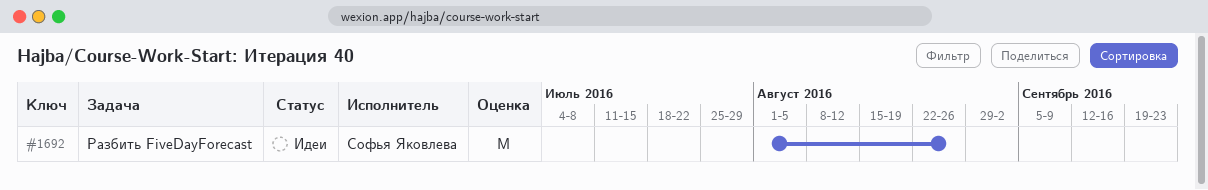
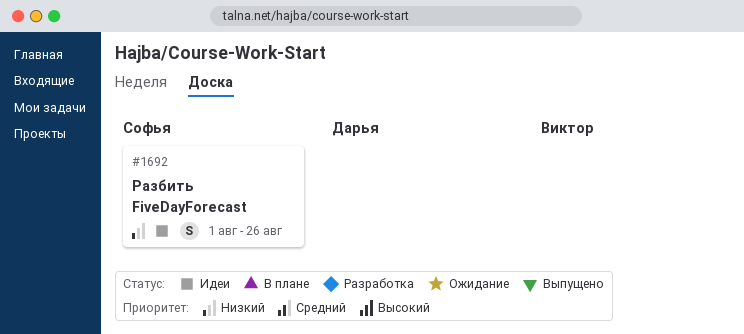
#1692, estimate: M -> S

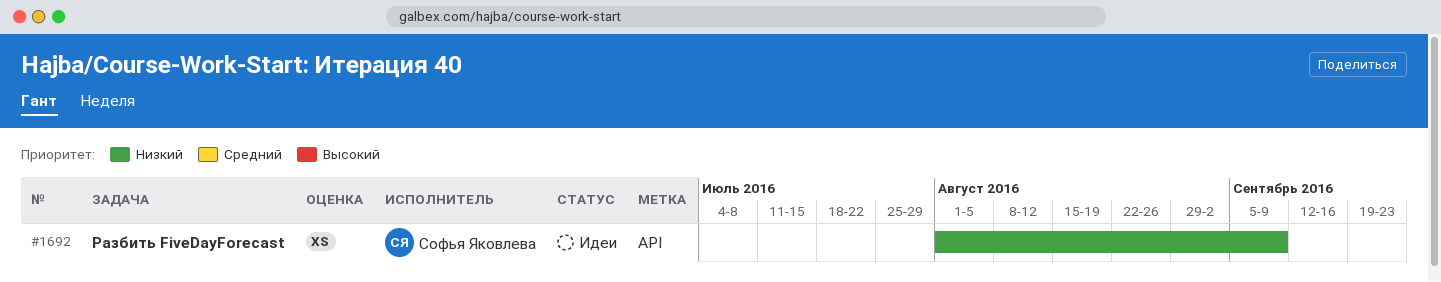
#1692, estimate: S -> XS
#1692, due: Aug 26 -> Sep 9

